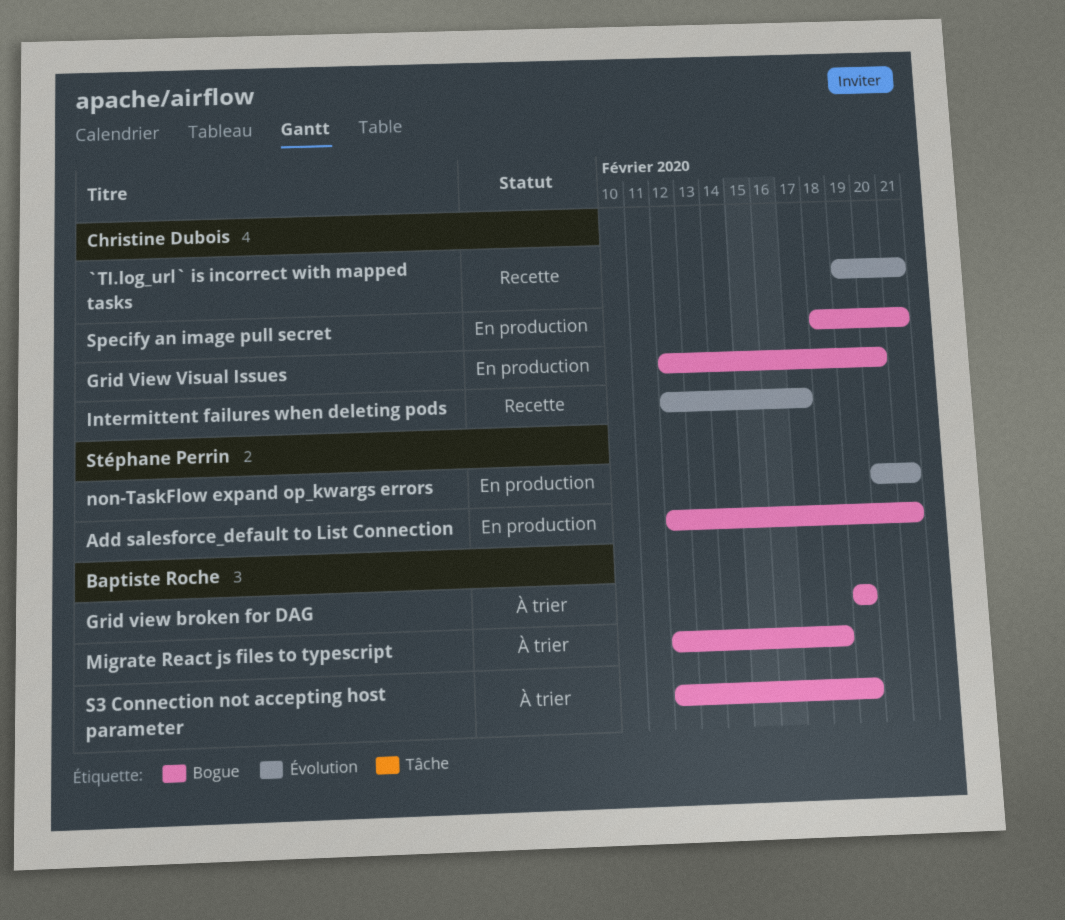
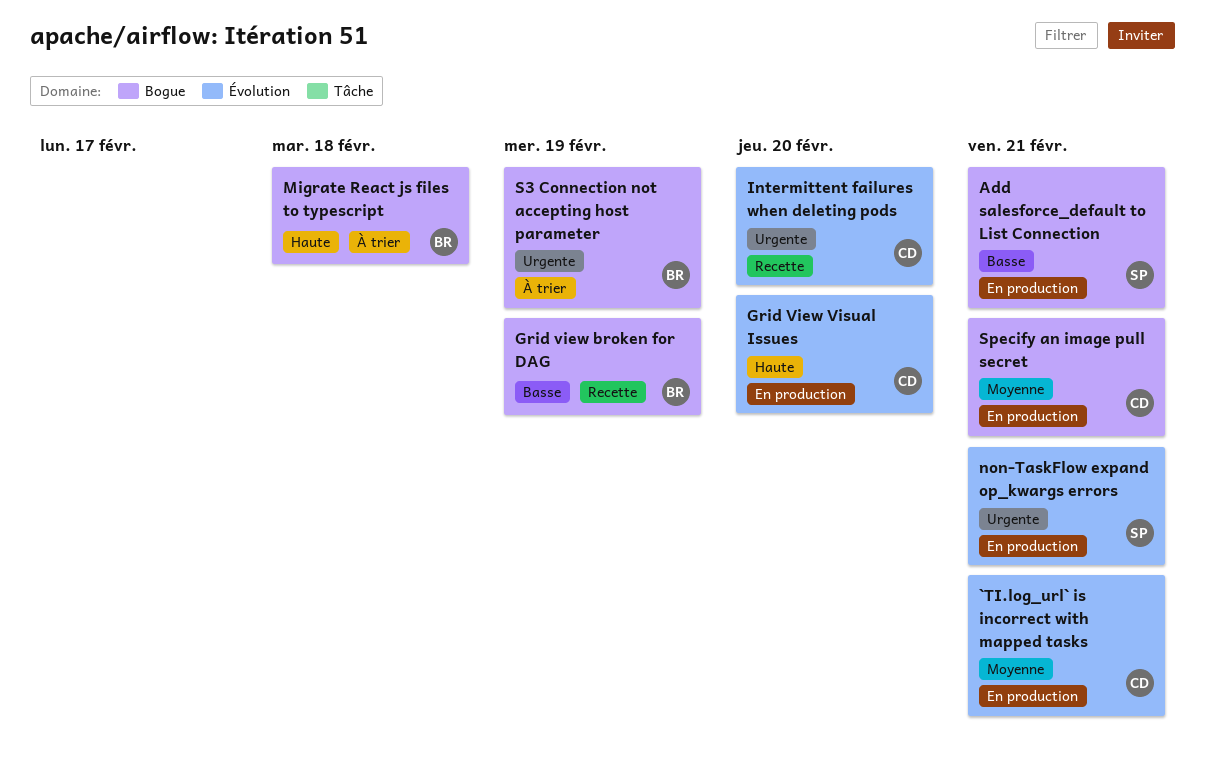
`TI.log_url` is incorrect with mapped tasks, status: Recette -> En production
Grid view broken for DAG, status: À trier -> Recette
Grid View Visual Issues, label: Bogue -> Évolution
Intermittent failures when deleting pods, due: Feb 17 -> Feb 20

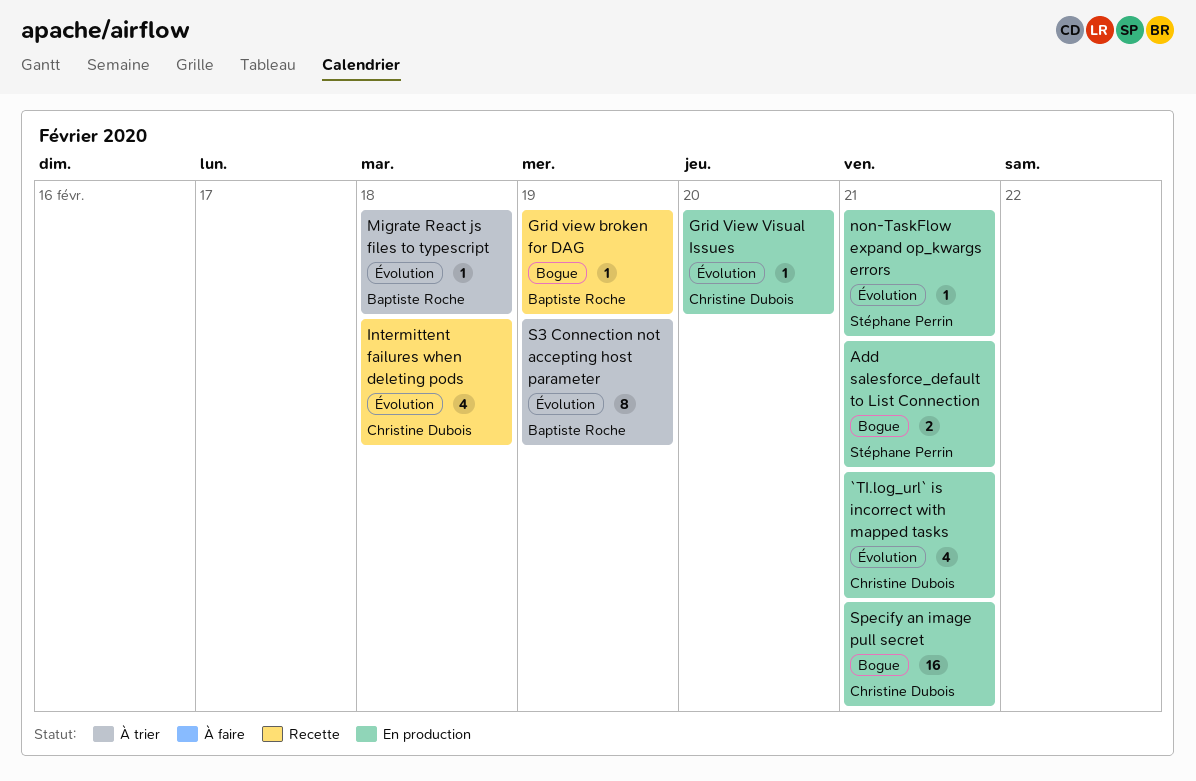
Intermittent failures when deleting pods, due: Feb 20 -> Feb 18
Migrate React js files to typescript, label: Bogue -> Évolution
S3 Connection not accepting host parameter, label: Bogue -> Évolution

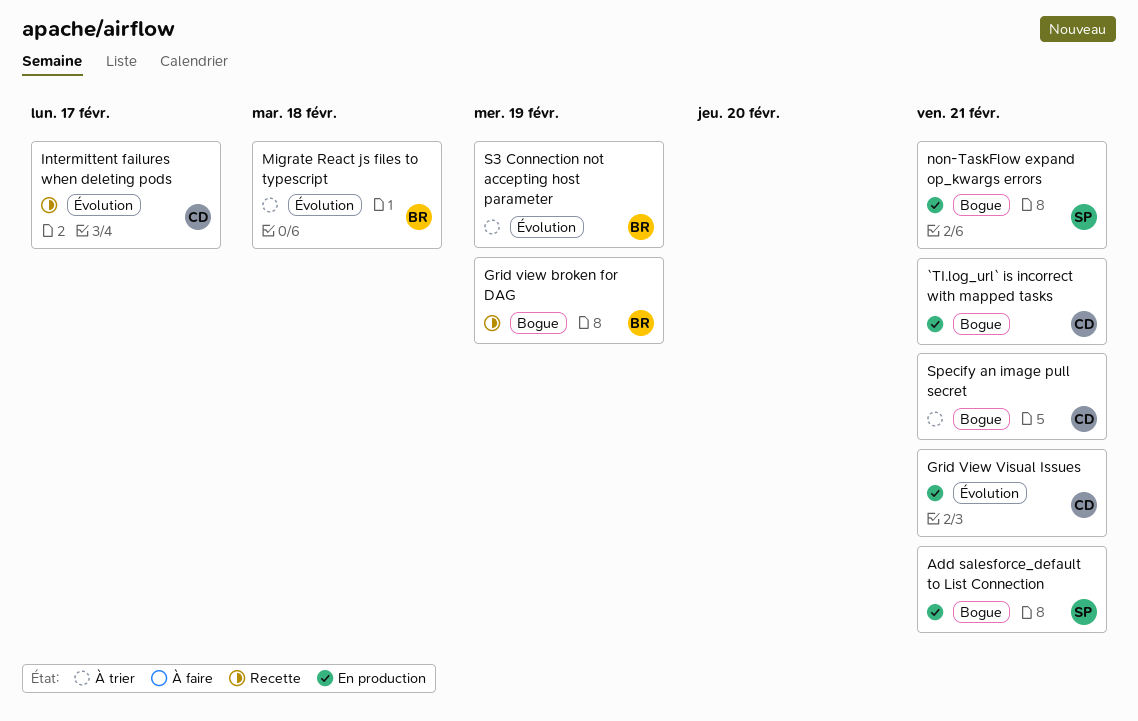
`TI.log_url` is incorrect with mapped tasks, label: Évolution -> Bogue
Grid View Visual Issues, due: Feb 20 -> Feb 21
Intermittent failures when deleting pods, due: Feb 18 -> Feb 17
non-TaskFlow expand op_kwargs errors, label: Évolution -> Bogue
Specify an image pull secret, status: En production -> À trier

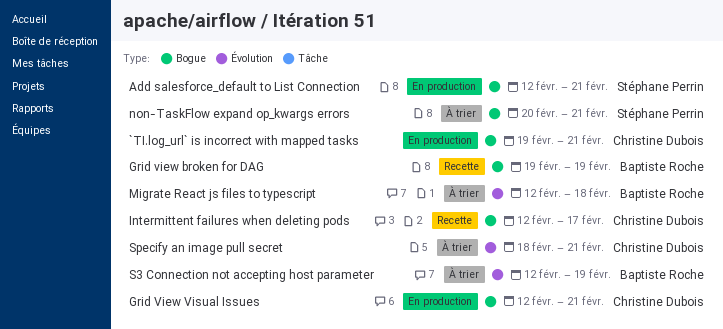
Grid View Visual Issues, label: Évolution -> Bogue
Intermittent failures when deleting pods, label: Évolution -> Bogue
non-TaskFlow expand op_kwargs errors, status: En production -> À trier
Specify an image pull secret, label: Bogue -> Évolution

